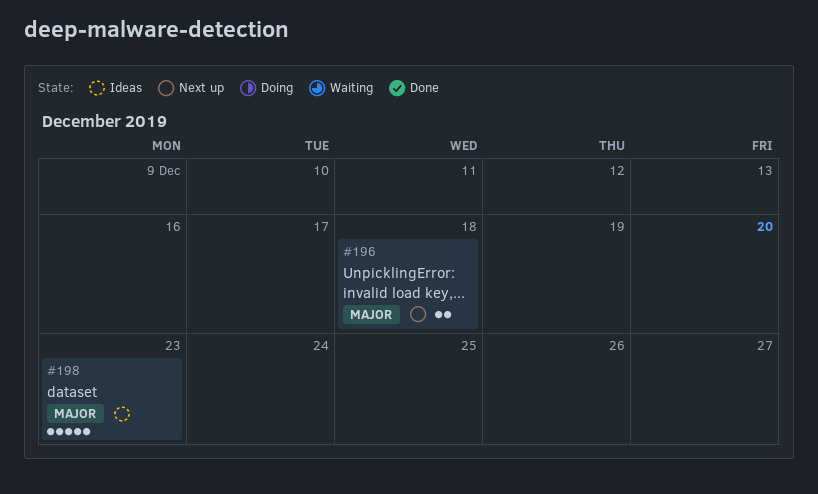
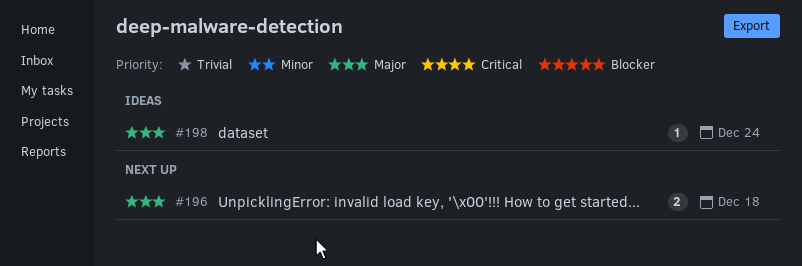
#198, estimate: 5 -> 1
#198, due: Dec 23 -> Dec 24

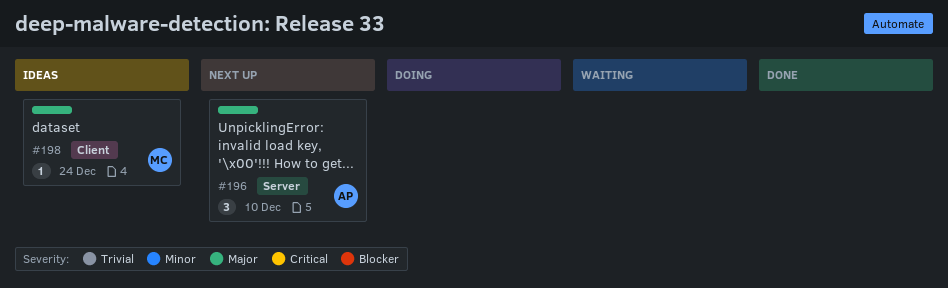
#196, estimate: 2 -> 3
#196, due: Dec 18 -> Dec 10

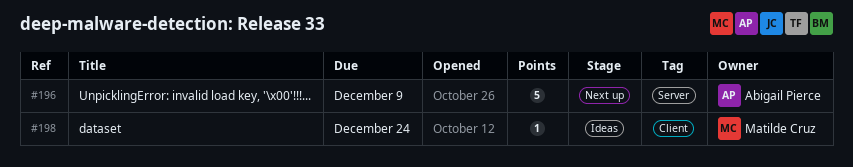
#196, estimate: 3 -> 5
#196, due: Dec 10 -> Dec 9

